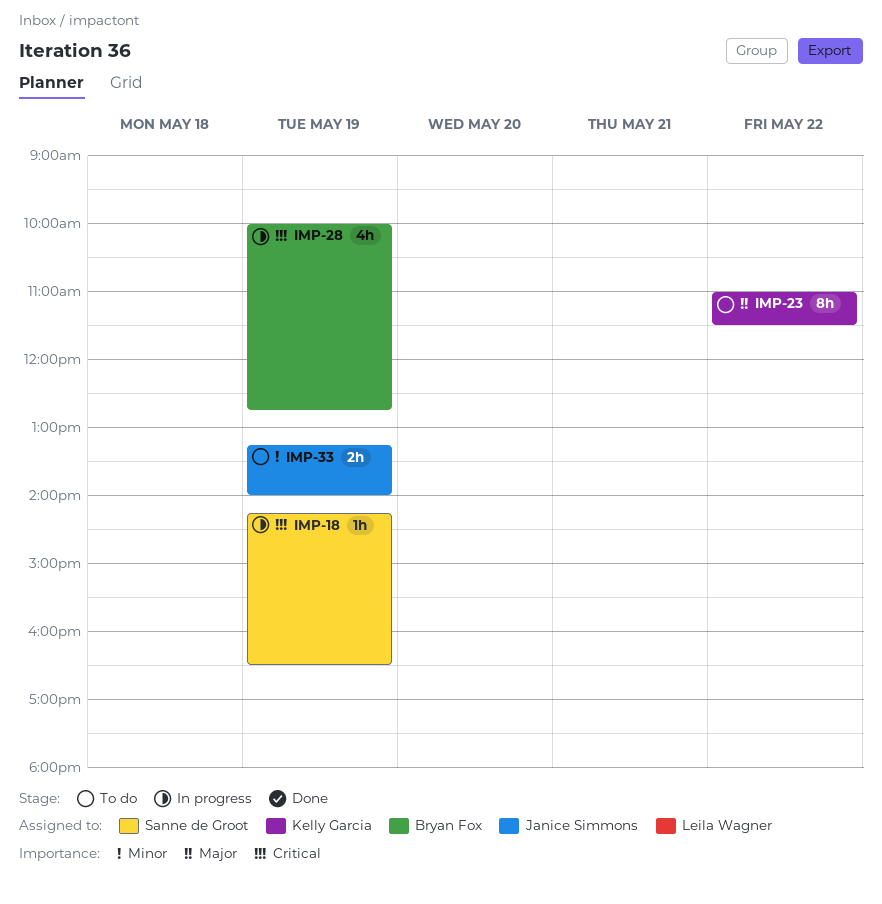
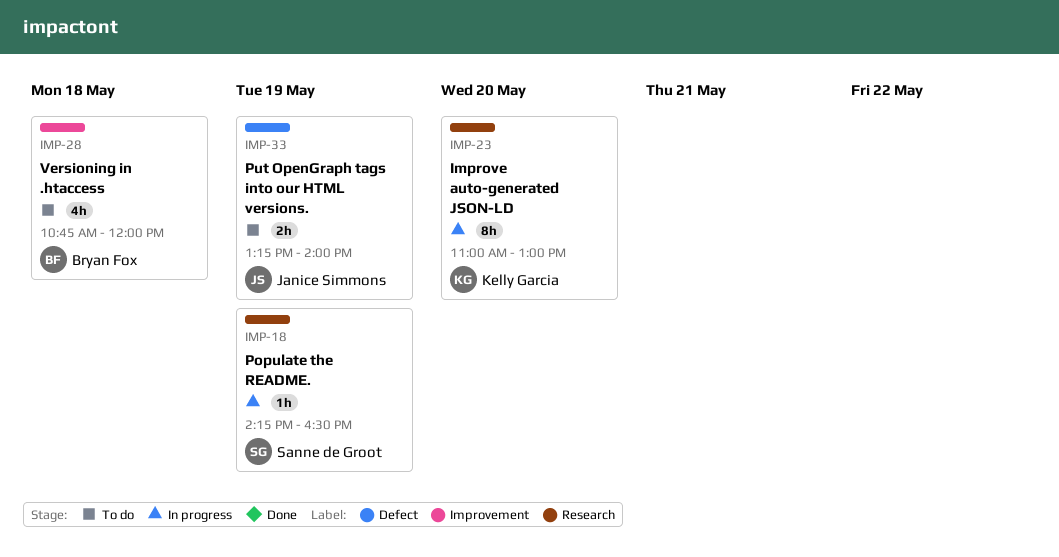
IMP-23, status: To do -> In progress
IMP-23, day: May 22 -> May 20
IMP-23, ends: 11:30 -> 13:00
IMP-28, status: In progress -> To do
IMP-28, day: May 19 -> May 18
IMP-28, begins: 10:00 -> 10:45
IMP-28, ends: 12:45 -> 12:00

